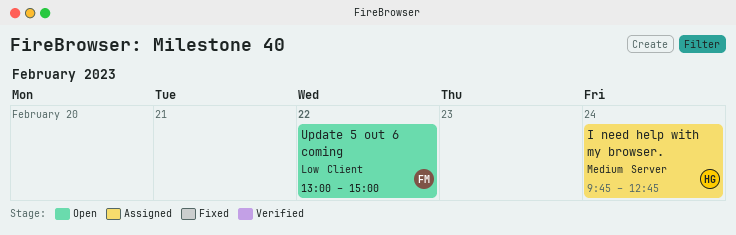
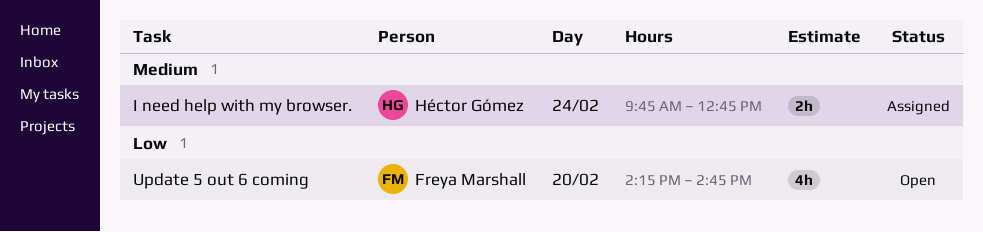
Update 5 out 6 coming, day: Feb 22 -> Feb 20
Update 5 out 6 coming, begins: 13:00 -> 14:15
Update 5 out 6 coming, ends: 15:00 -> 14:45

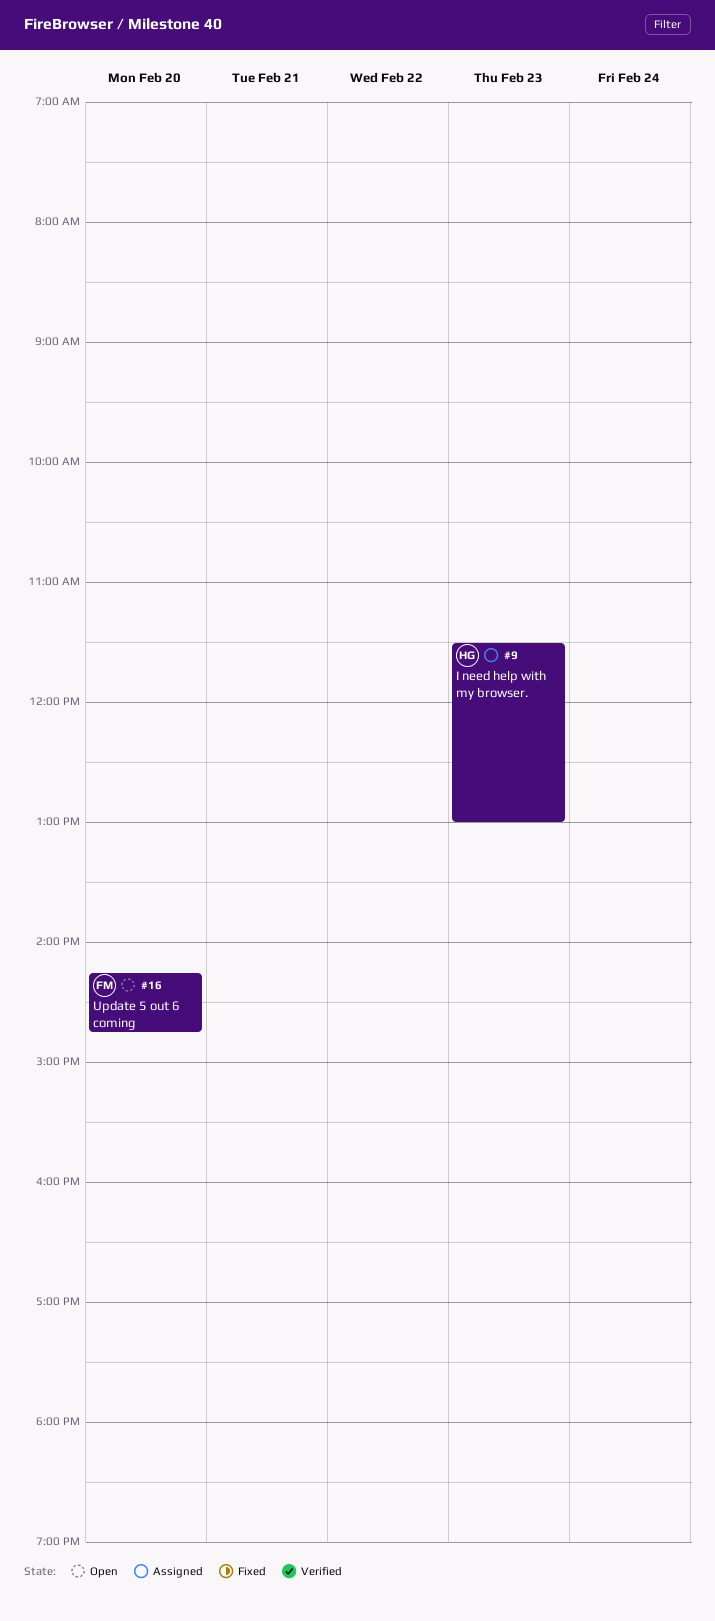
I need help with my browser., day: Feb 24 -> Feb 23
I need help with my browser., begins: 09:45 -> 11:30
I need help with my browser., ends: 12:45 -> 13:00

